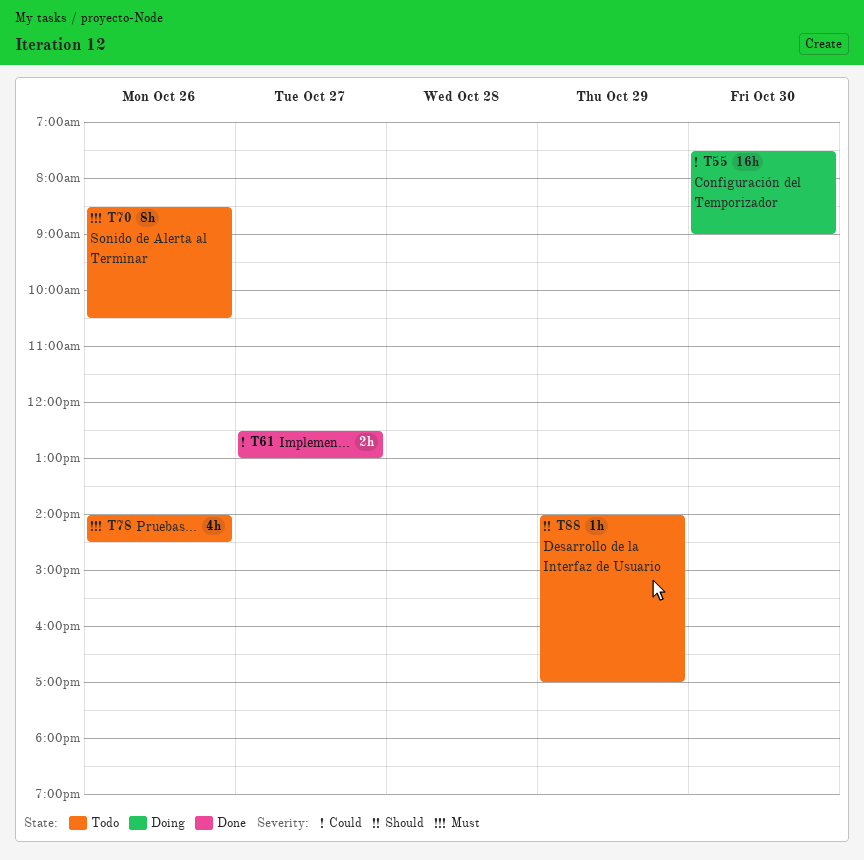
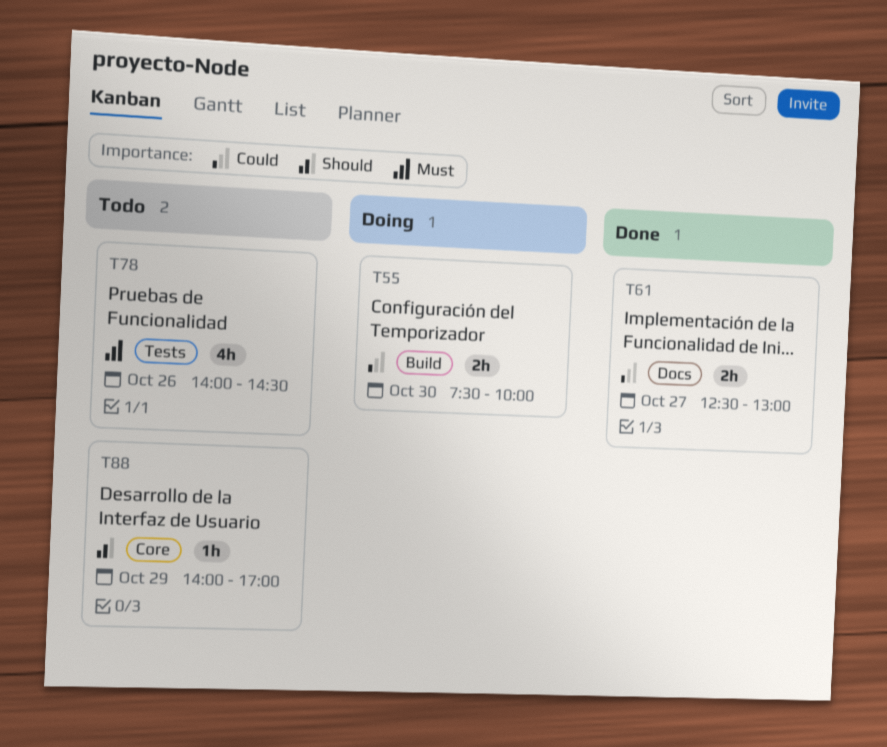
T55, estimate: 16h -> 2h
T55, ends: 09:00 -> 10:00
T70: present -> none

